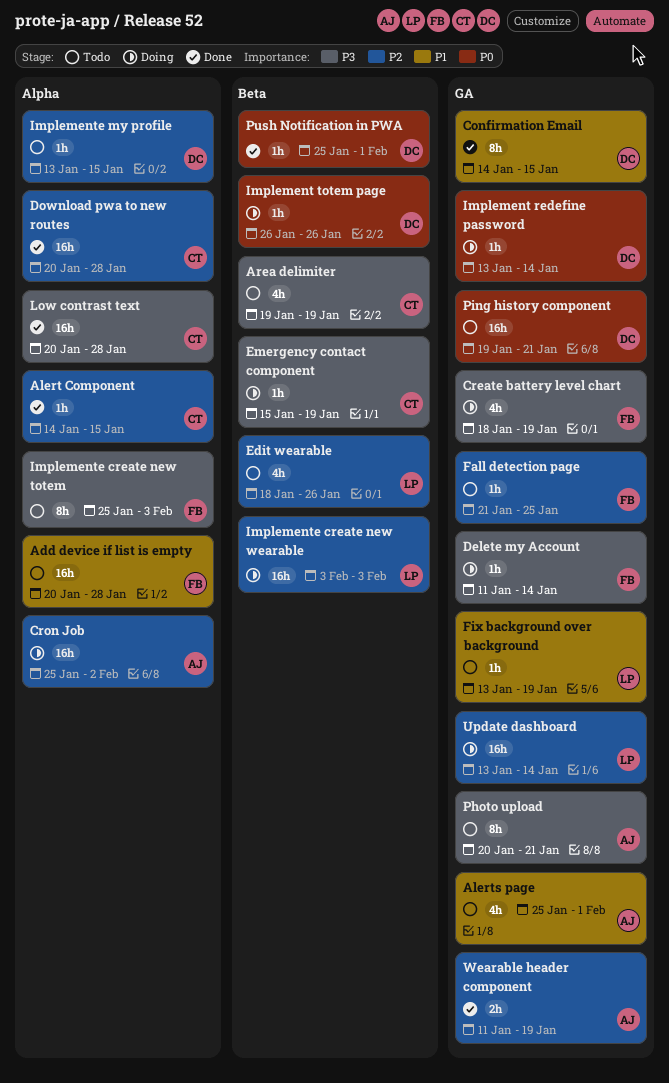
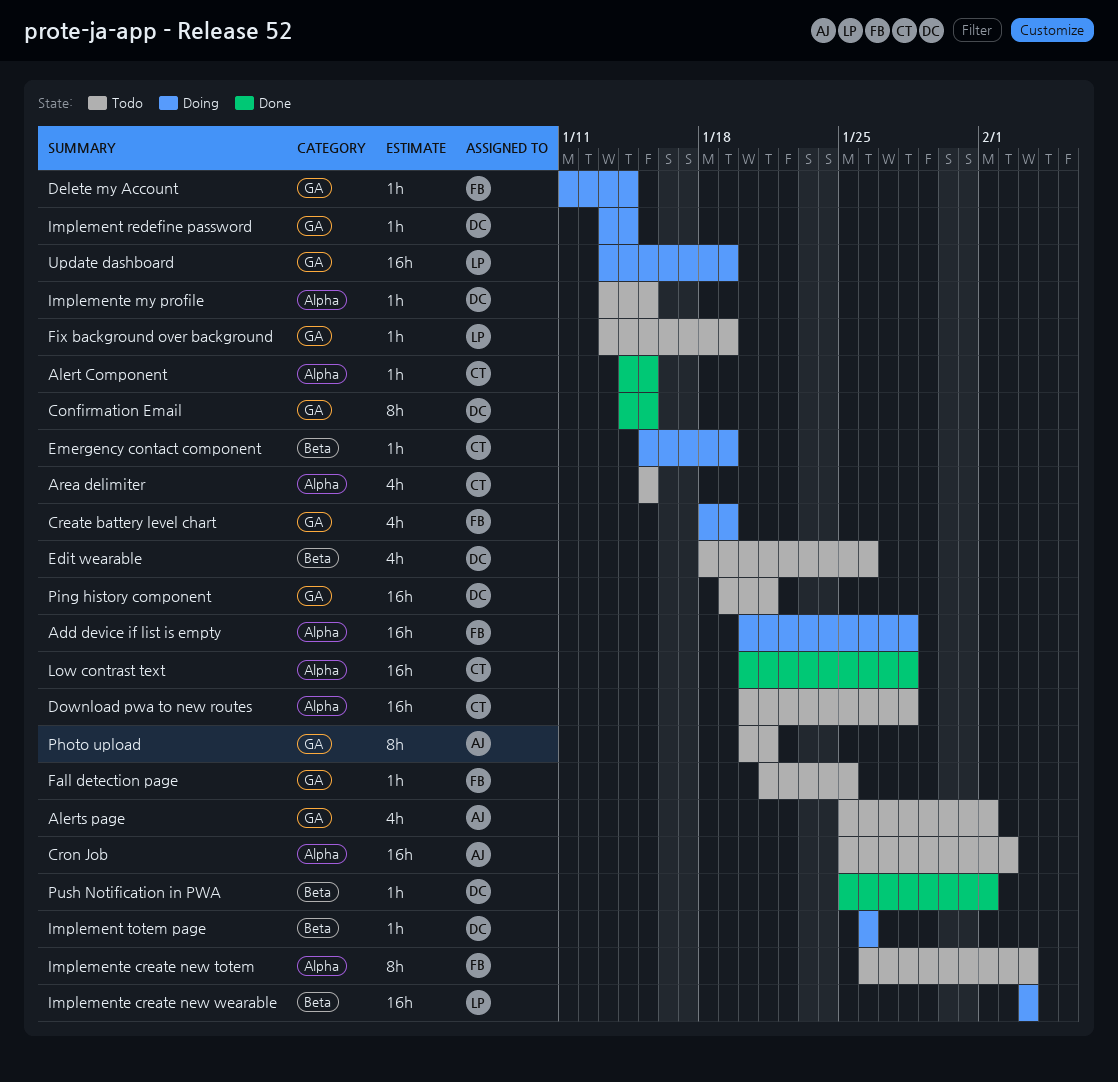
Add device if list is empty, status: Todo -> Doing
Area delimiter, label: Beta -> Alpha
Area delimiter, start: Jan 19 -> Jan 15
Area delimiter, due: Jan 19 -> Jan 15
Cron Job, status: Doing -> Todo
Download pwa to new routes, status: Done -> Todo
Edit wearable, owner: LP -> DC
Implemente create new totem, start: Jan 25 -> Jan 26
Update dashboard, due: Jan 14 -> Jan 19
Wearable header component: present -> none

